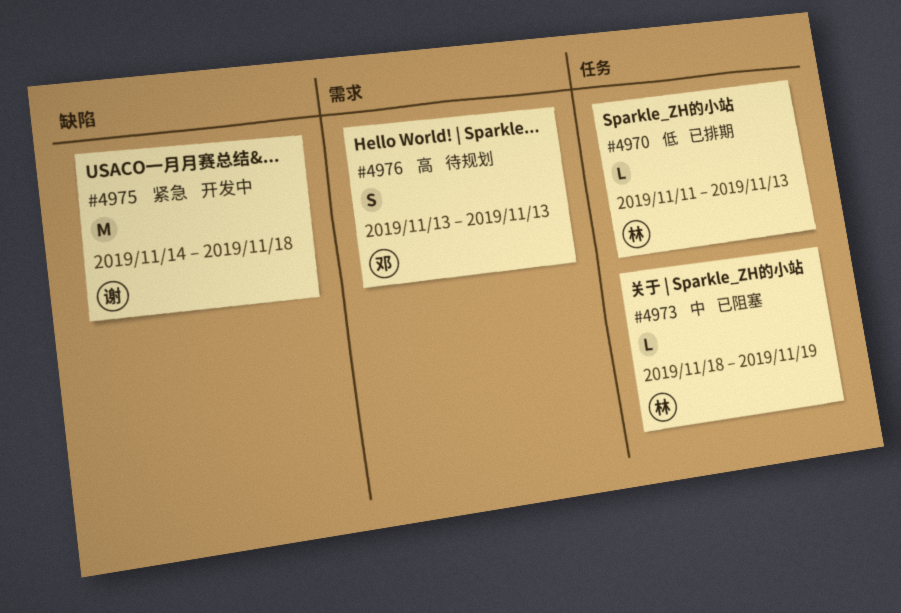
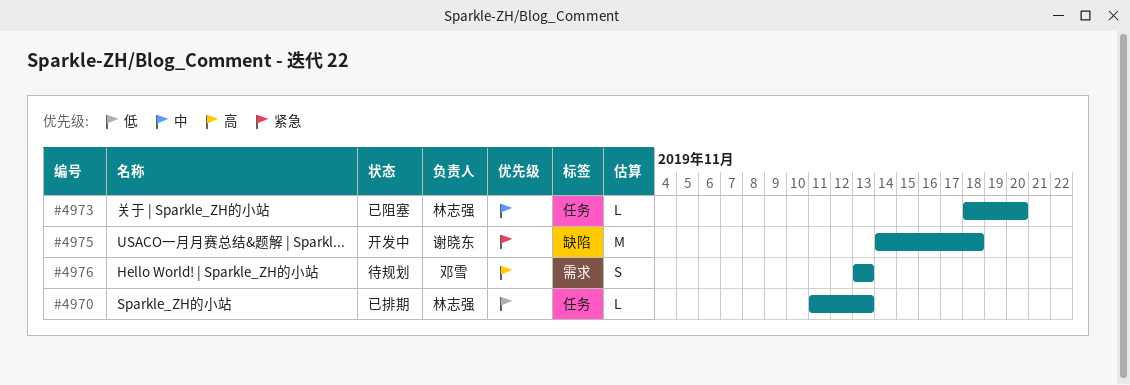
#4973, due: Nov 19 -> Nov 20

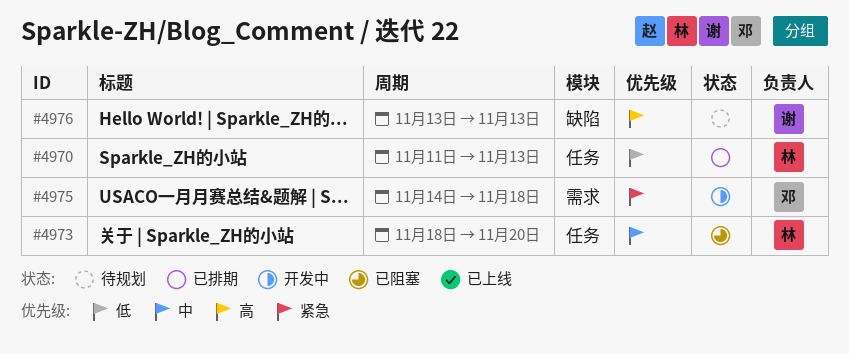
#4975, owner: 谢晓东 -> 邓雪
#4975, label: 缺陷 -> 需求
#4976, owner: 邓雪 -> 谢晓东
#4976, label: 需求 -> 缺陷

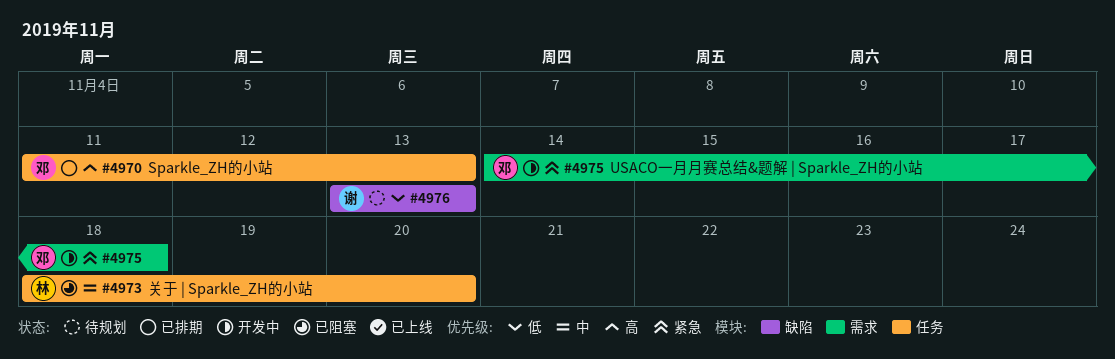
#4970, owner: 林 -> 邓
#4970, priority: 低 -> 高
#4976, priority: 高 -> 低

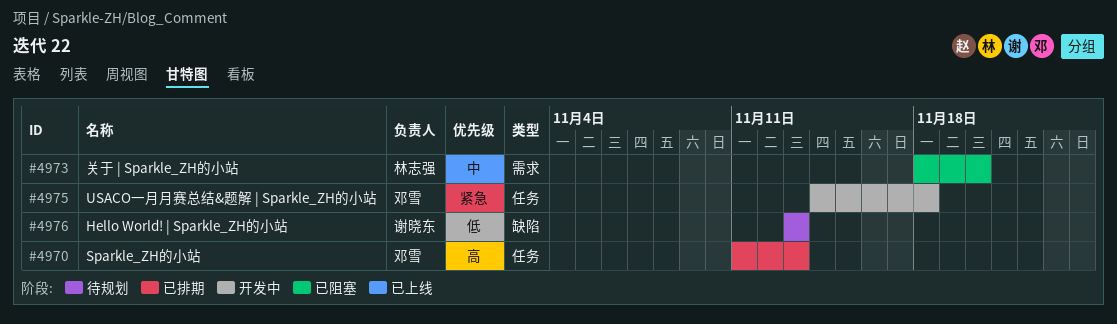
#4973, label: 任务 -> 需求
#4975, label: 需求 -> 任务

